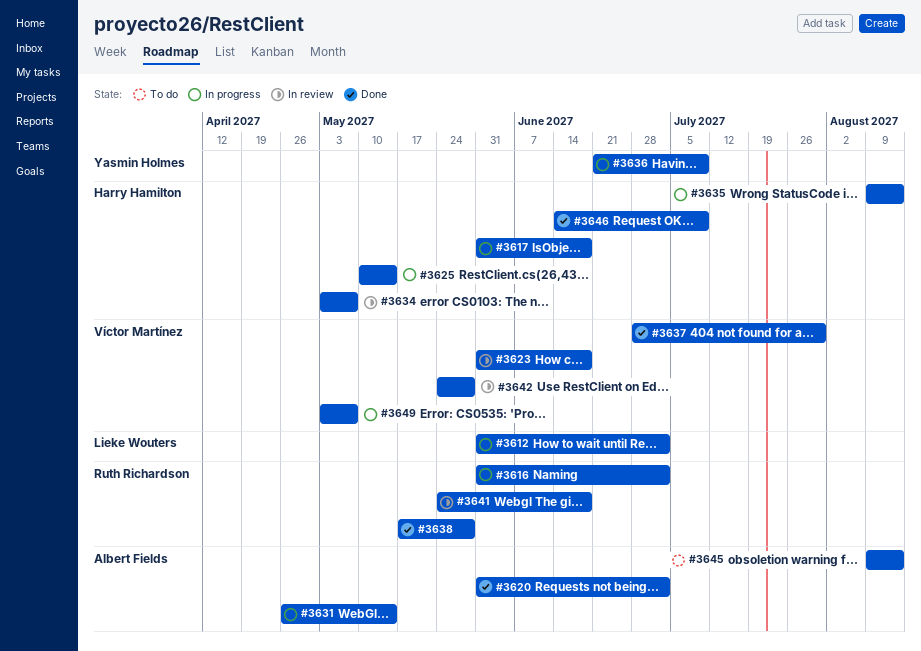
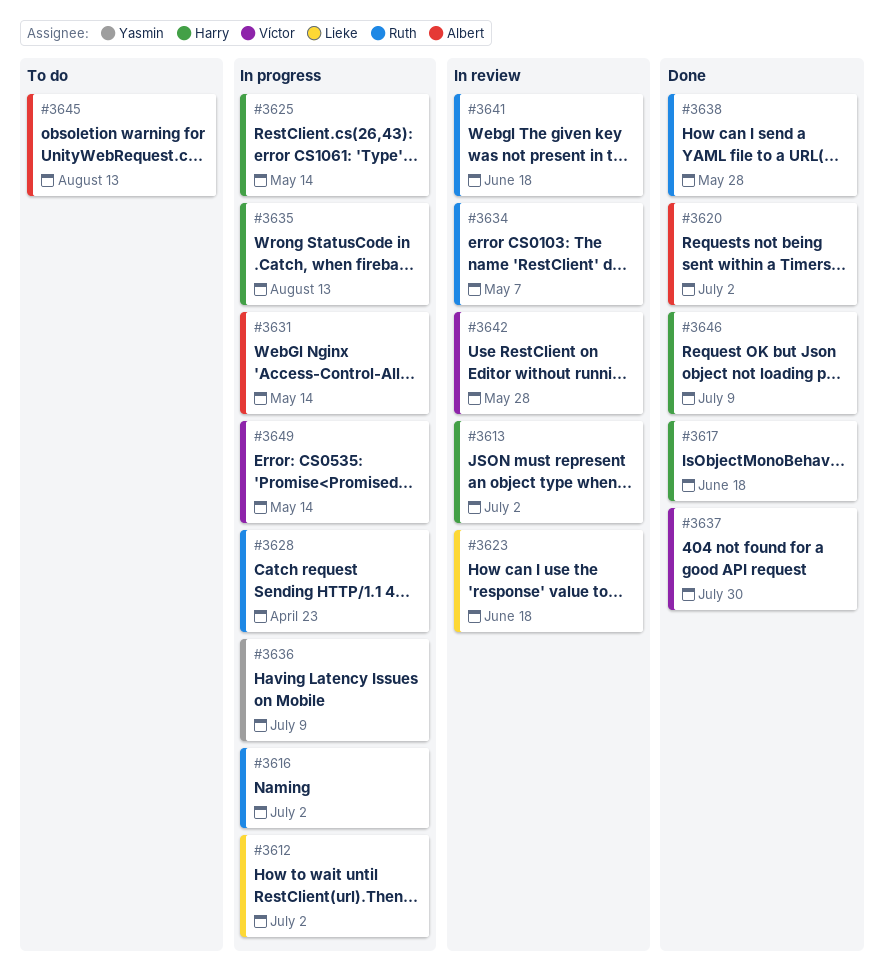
#3613: none -> present
#3617, status: In progress -> Done
#3623, owner: Víctor Martínez -> Lieke Wouters
#3628: none -> present
#3634, owner: Harry Hamilton -> Ruth Richardson
#3649, due: May 7 -> May 14

